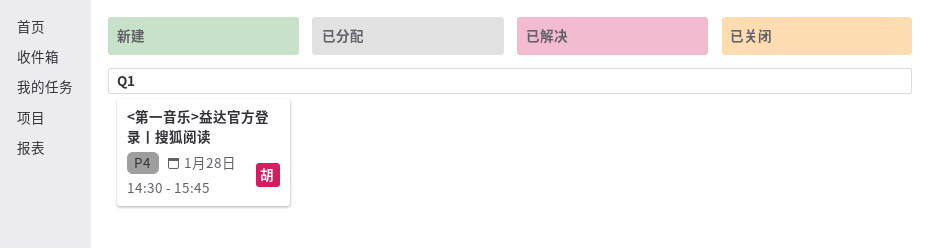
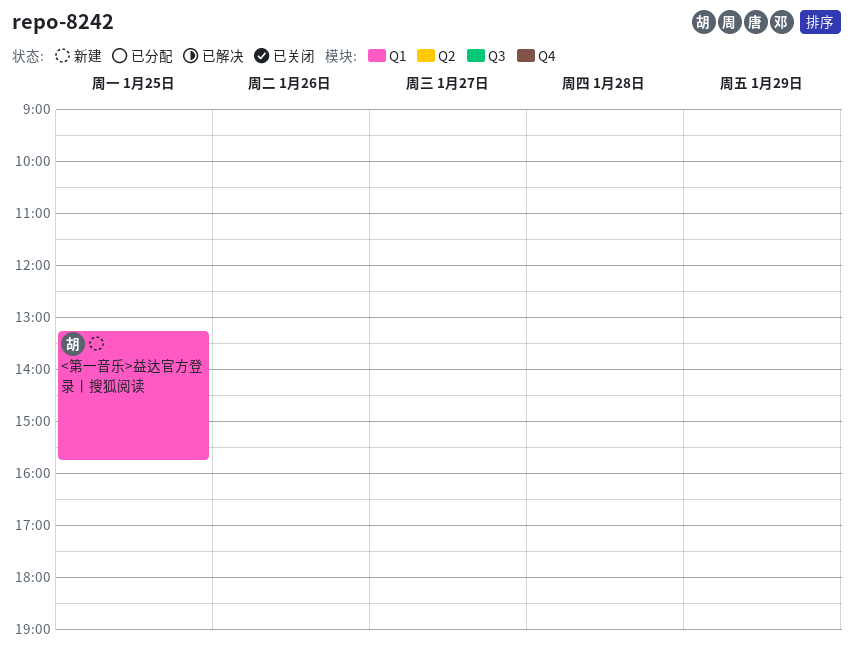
<第一音乐>益达官方登录丨搜狐阅读, day: Jan 28 -> Jan 25
<第一音乐>益达官方登录丨搜狐阅读, begins: 14:30 -> 13:15

